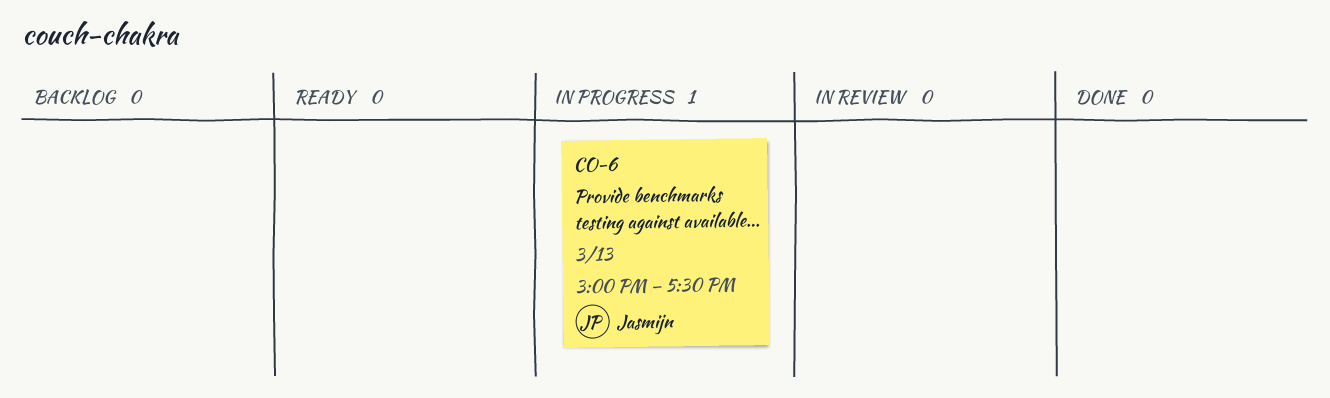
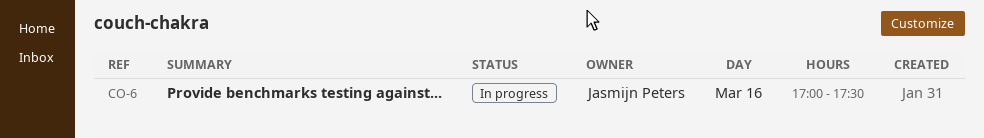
CO-6, day: Mar 13 -> Mar 16
CO-6, begins: 15:00 -> 17:00

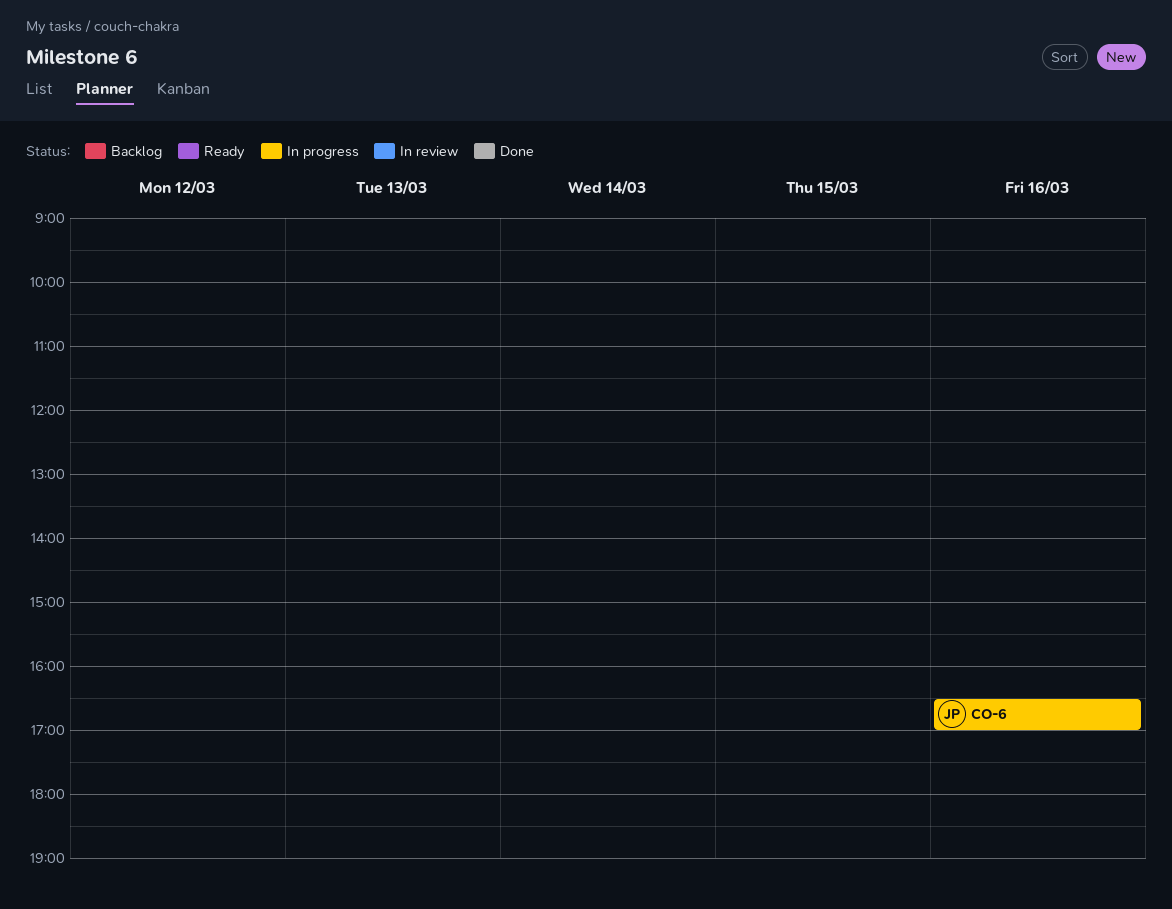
CO-6, begins: 17:00 -> 16:30
CO-6, ends: 17:30 -> 17:00

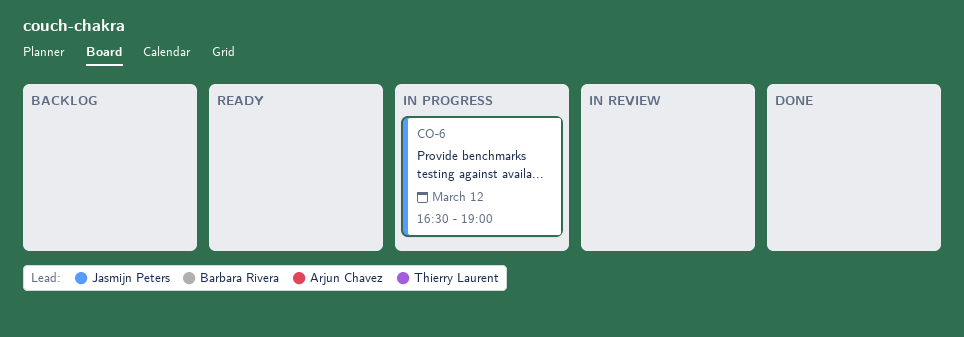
CO-6, day: Mar 16 -> Mar 12
CO-6, ends: 17:00 -> 19:00

